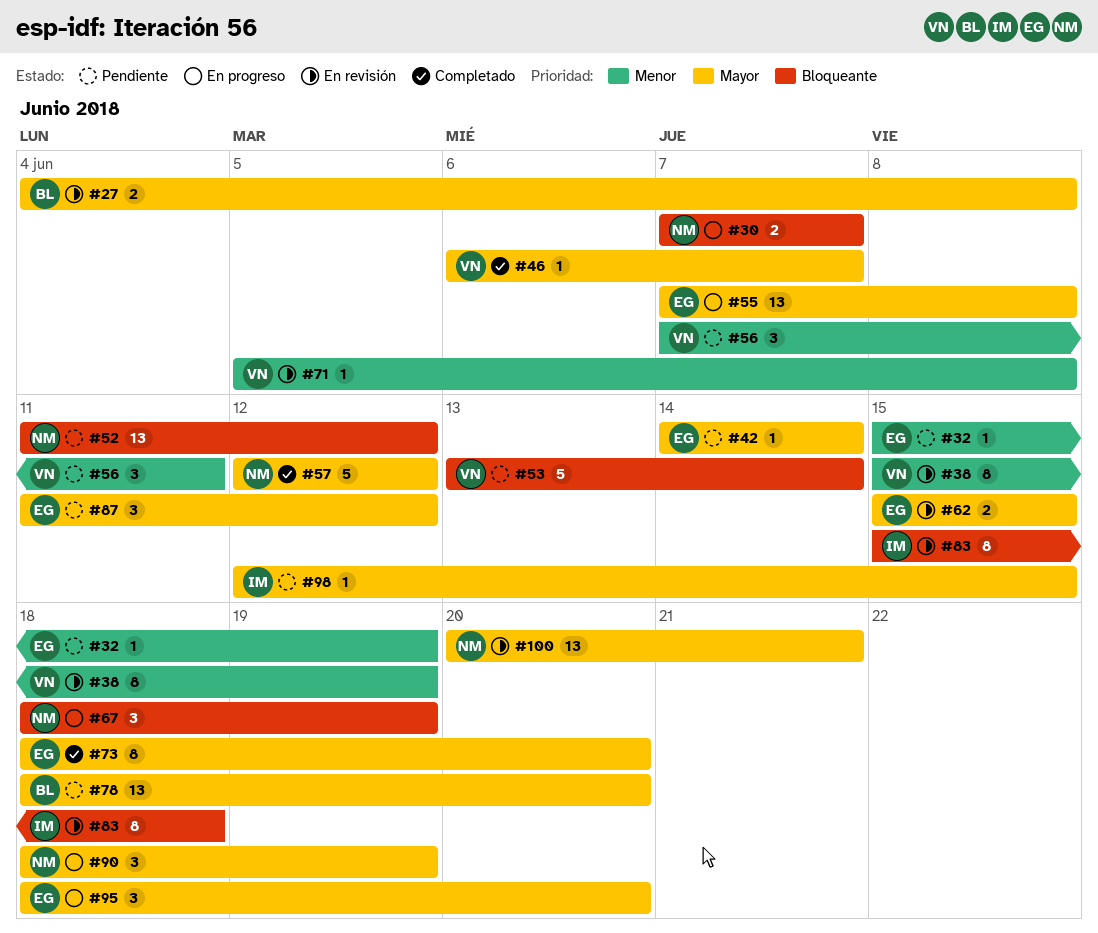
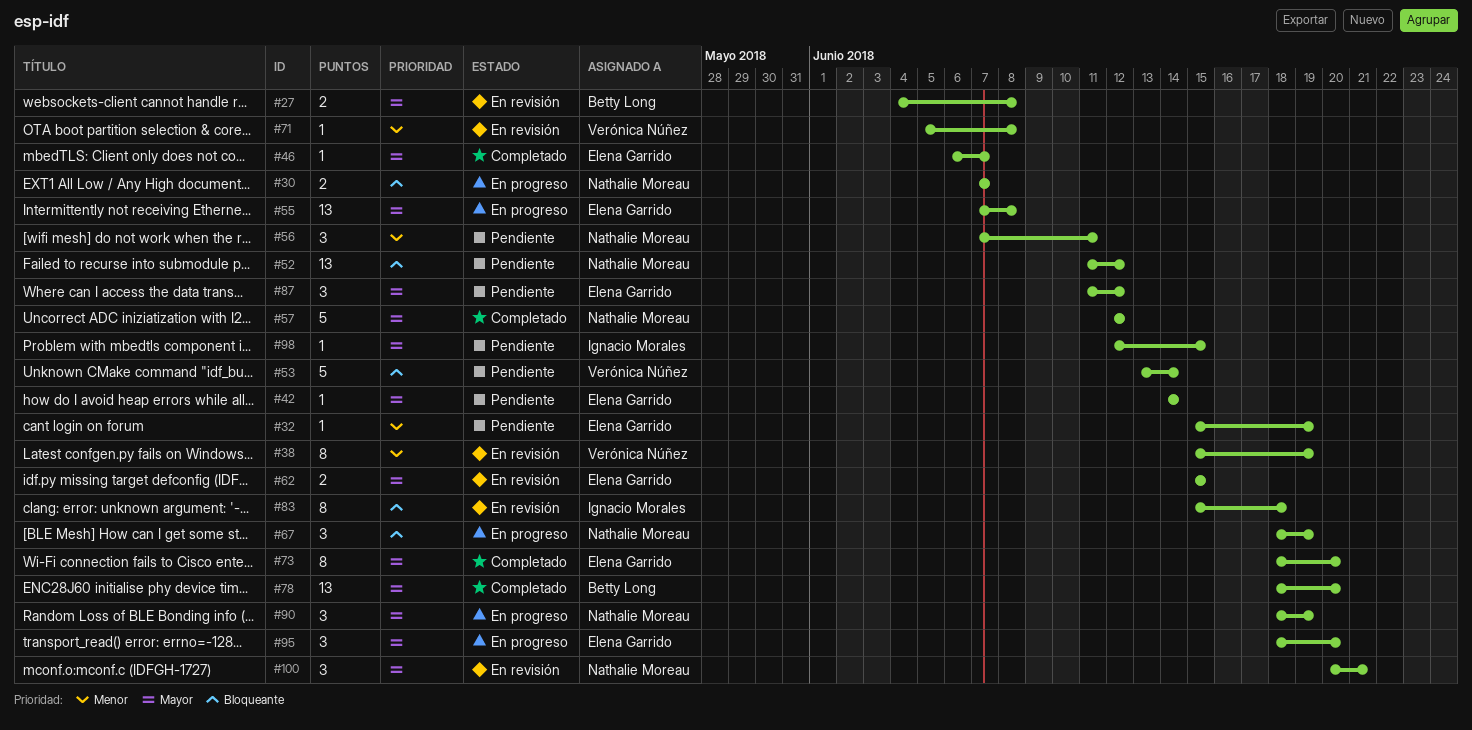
#46, owner: Verónica Núñez -> Elena Garrido
#56, owner: Verónica Núñez -> Nathalie Moreau
#78, status: Pendiente -> Completado
#100, estimate: 13 -> 3

